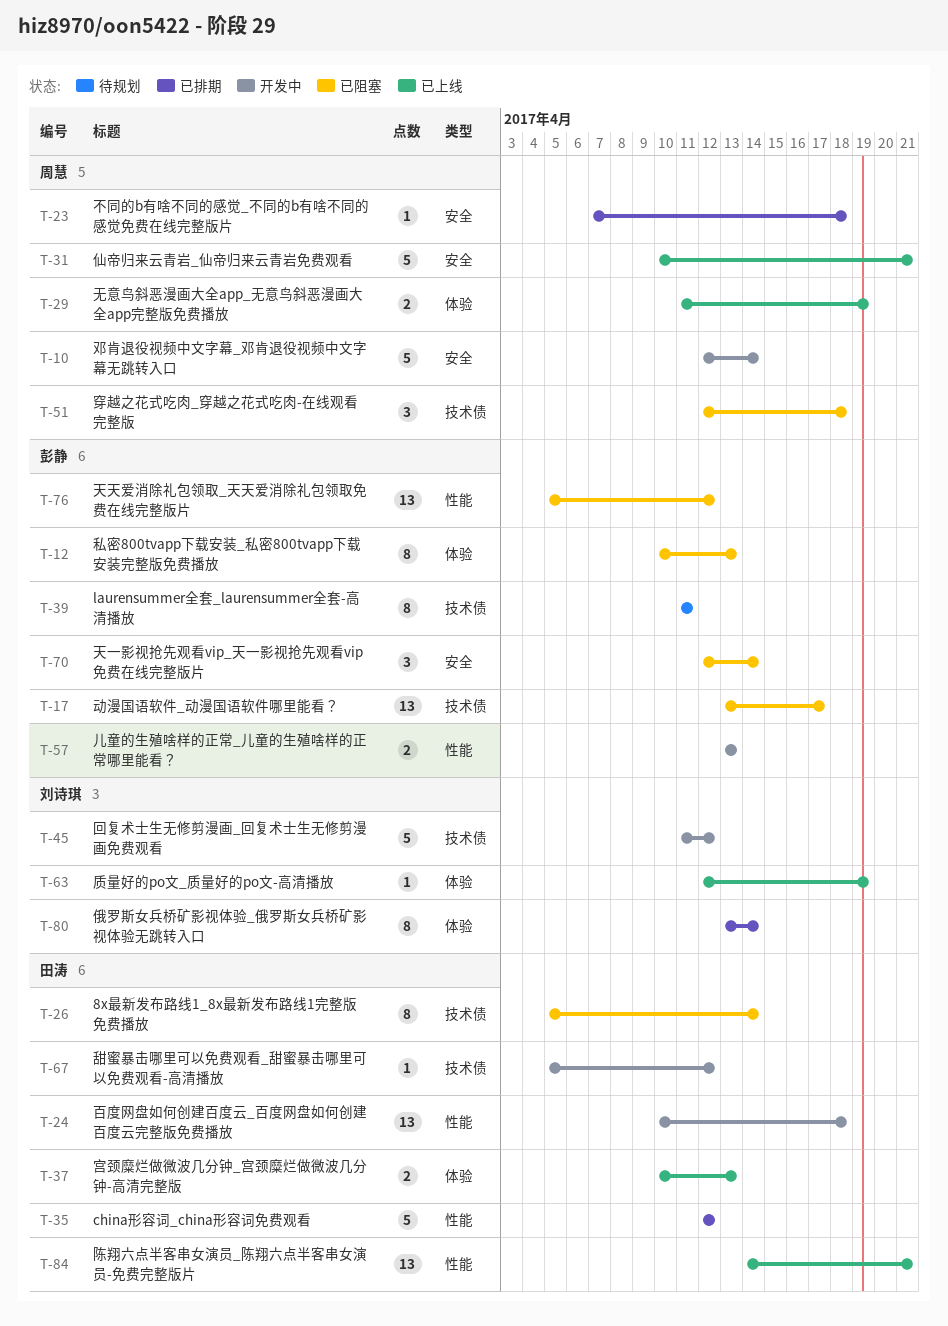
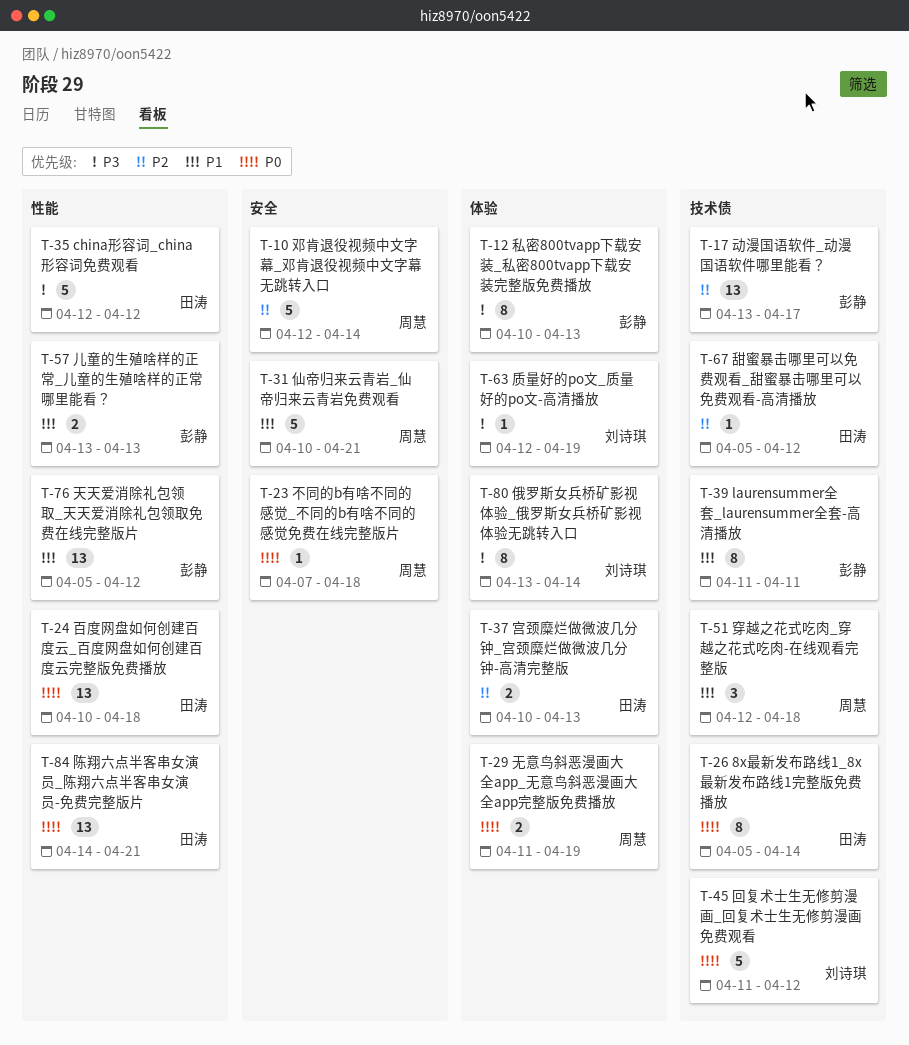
T-70: present -> none

